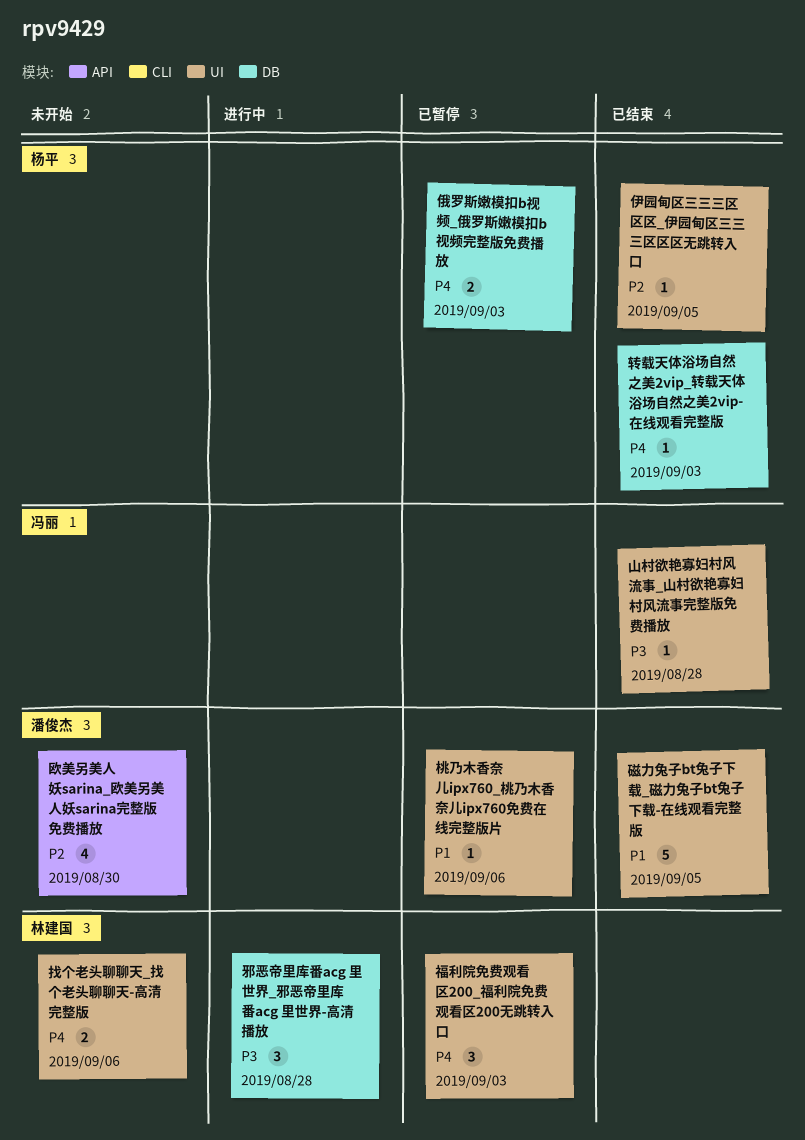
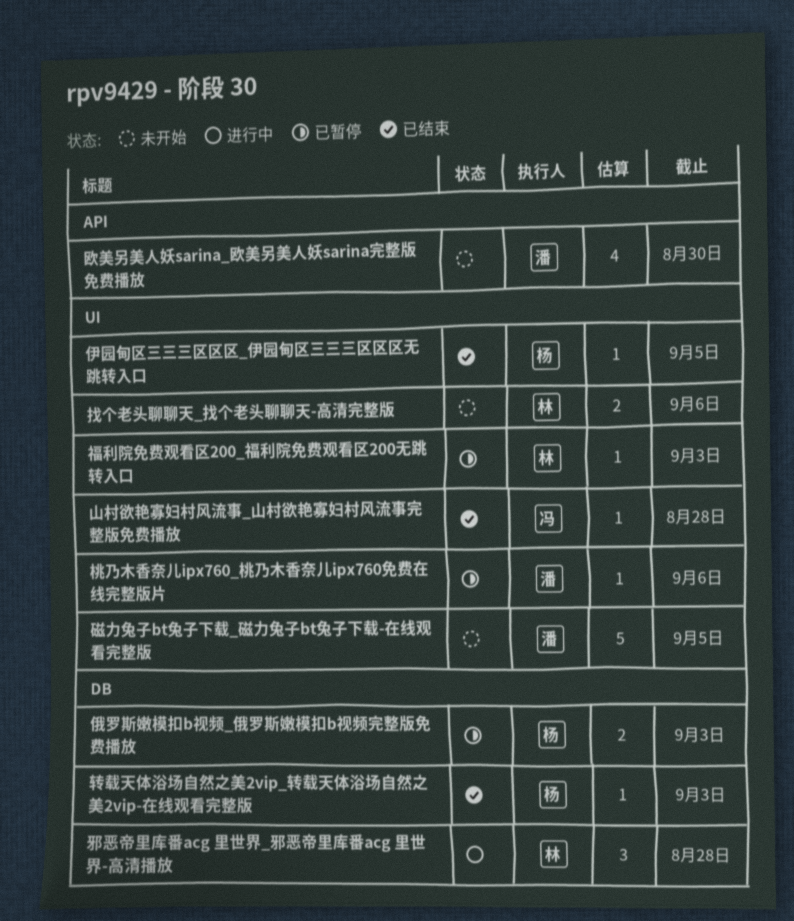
磁力兔子bt兔子下载_磁力兔子bt兔子下载-在线观看完整版, status: 已结束 -> 未开始
福利院免费观看区200_福利院免费观看区200无跳转入口, estimate: 3 -> 1

